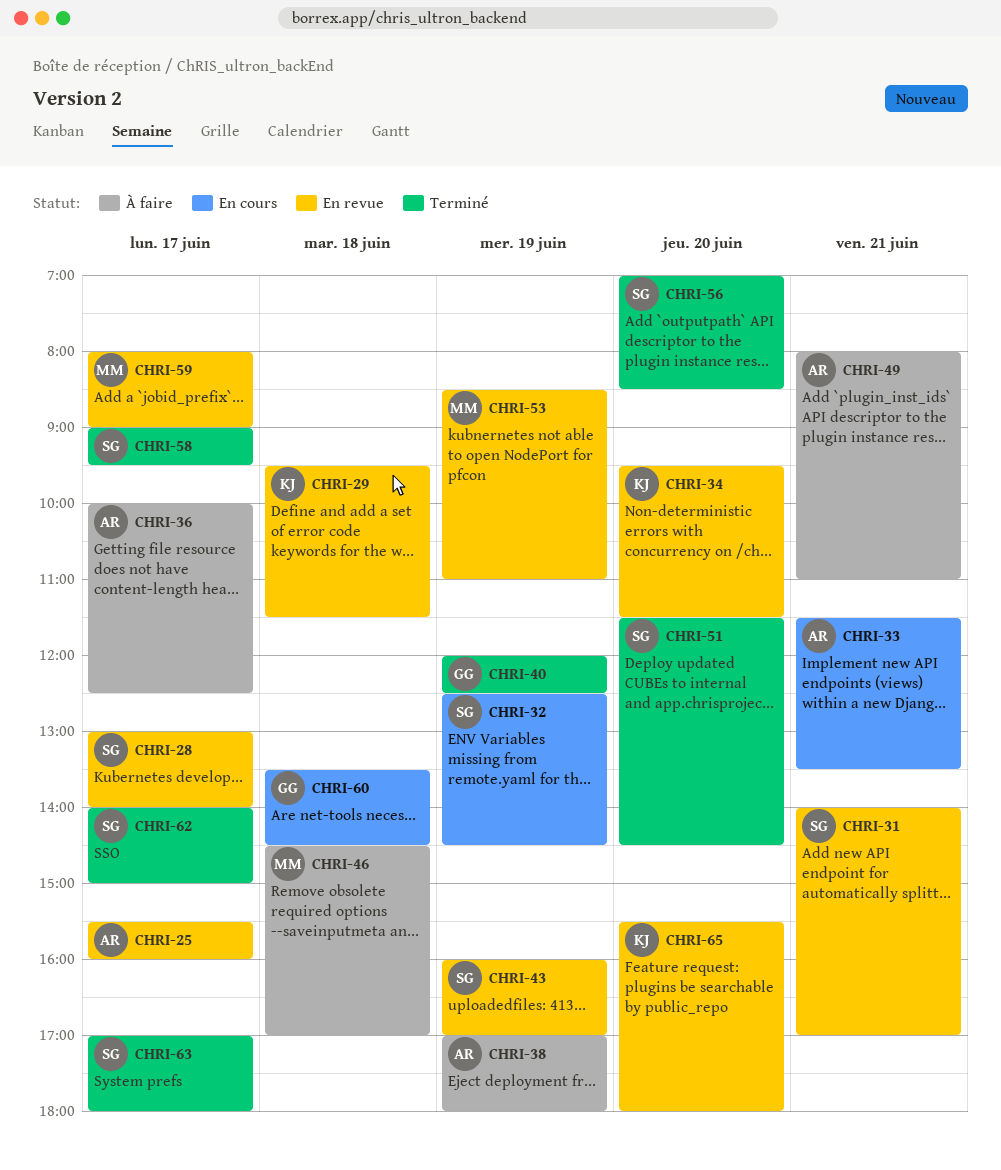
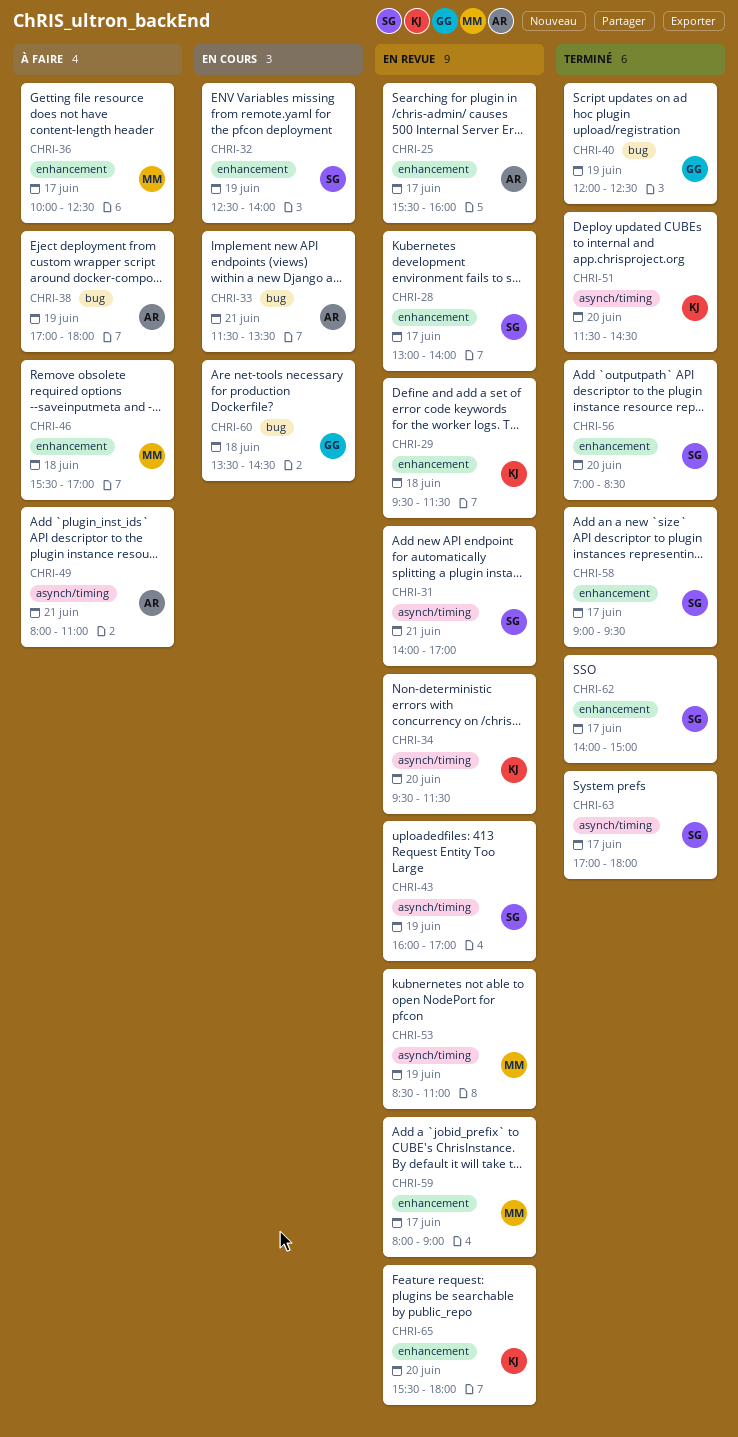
CHRI-32, ends: 14:30 -> 14:00
CHRI-36, owner: AR -> MM
CHRI-46, begins: 14:30 -> 15:30
CHRI-51, owner: SG -> KJ

